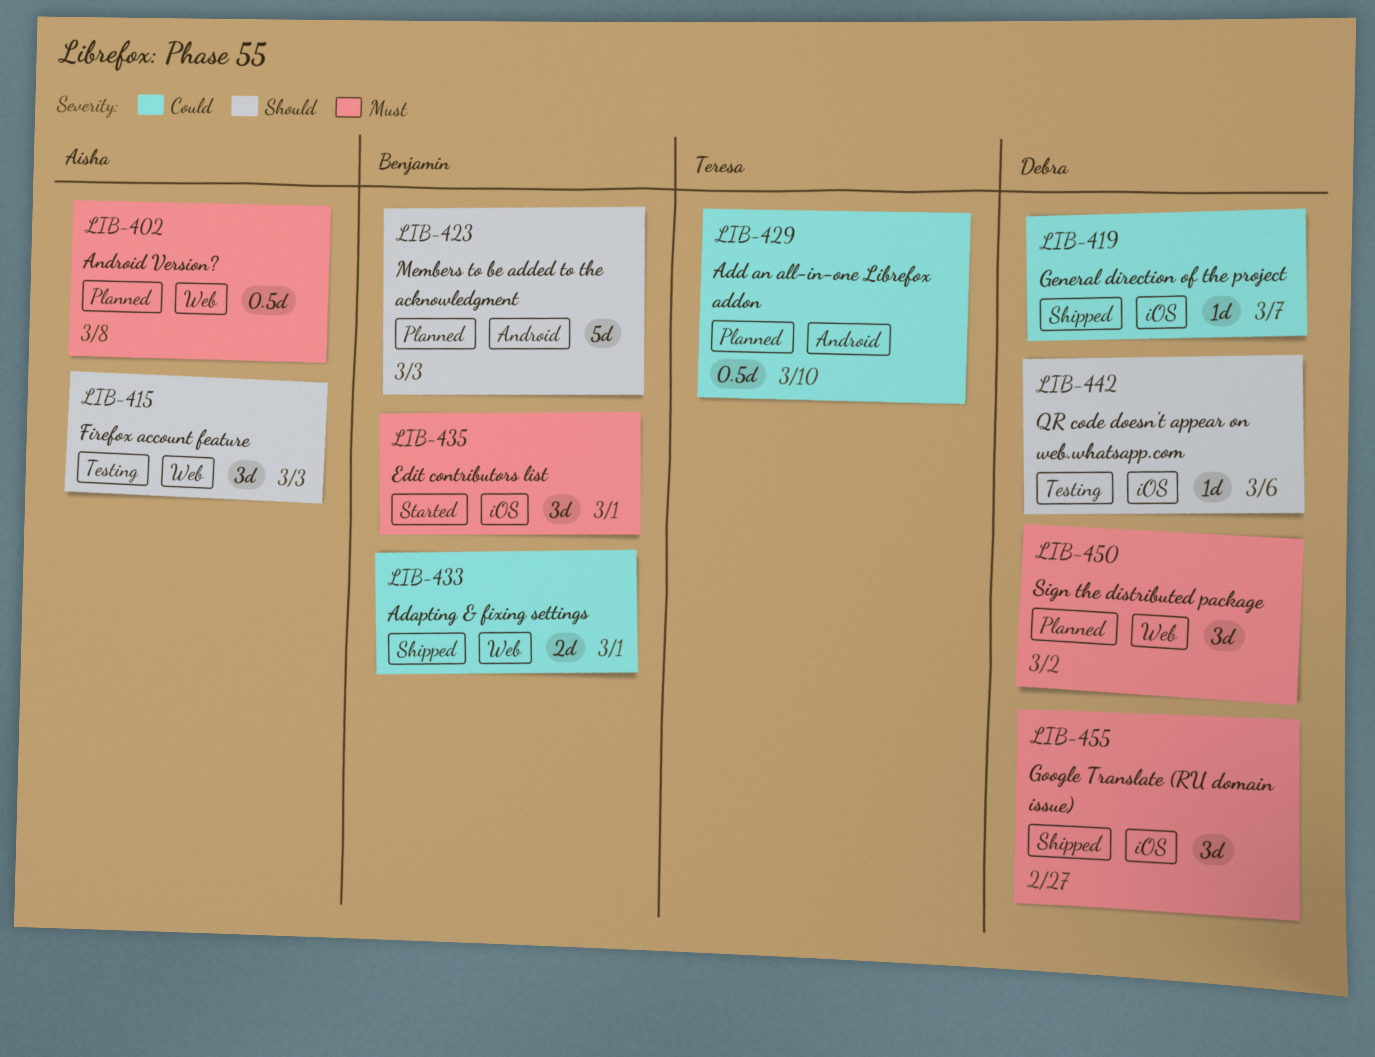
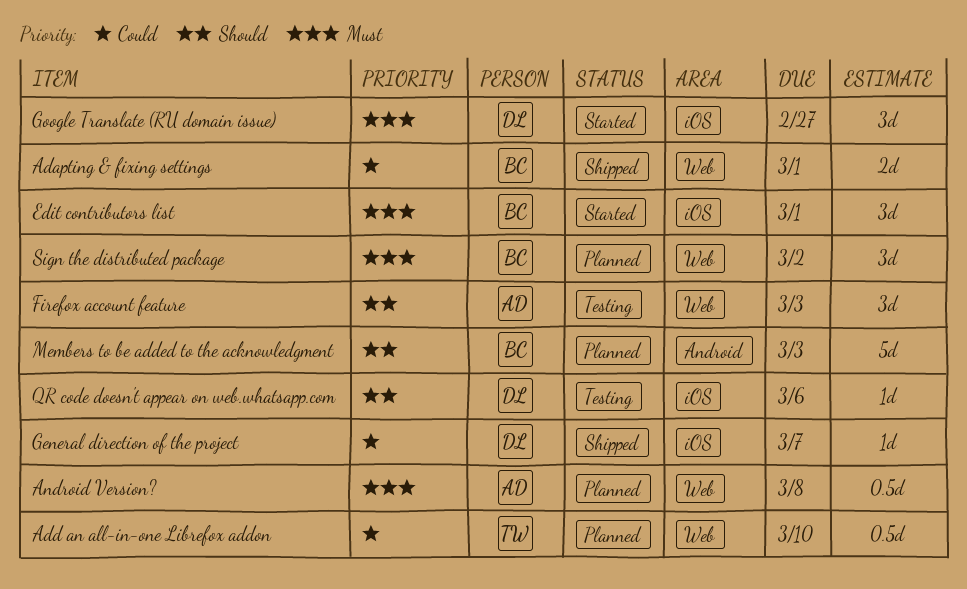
Add an all-in-one Librefox addon, label: Android -> Web
Google Translate (RU domain issue), status: Shipped -> Started
Sign the distributed package, owner: Debra -> Benjamin

